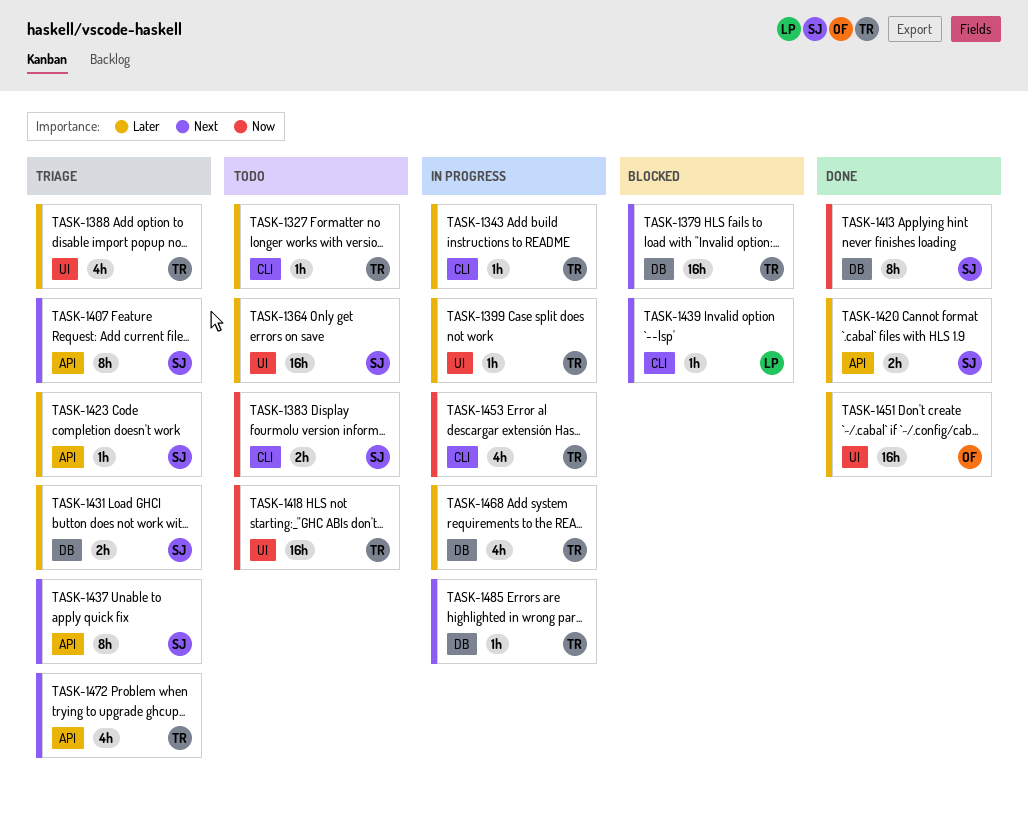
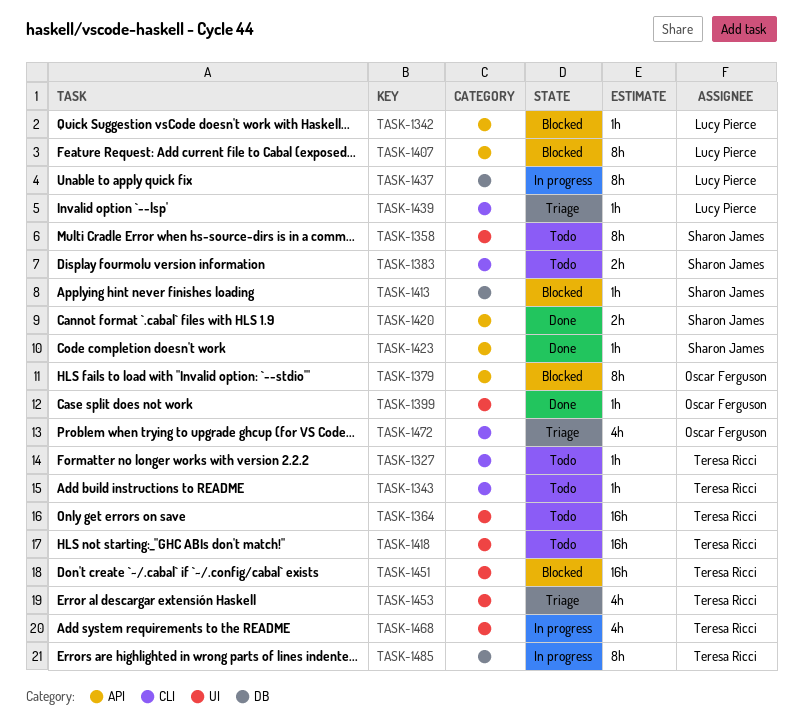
TASK-1342: none -> present
TASK-1343, status: In progress -> Todo
TASK-1358: none -> present
TASK-1364, owner: Sharon James -> Teresa Ricci
TASK-1379, owner: Teresa Ricci -> Oscar Ferguson
TASK-1379, label: DB -> API
TASK-1379, estimate: 16h -> 8h
TASK-1388: present -> none
TASK-1399, status: In progress -> Done
TASK-1399, owner: Teresa Ricci -> Oscar Ferguson
TASK-1407, status: Triage -> Blocked
TASK-1407, owner: Sharon James -> Lucy Pierce
TASK-1413, status: Done -> Blocked
TASK-1413, estimate: 8h -> 1h
TASK-1423, status: Triage -> Done
TASK-1431: present -> none
TASK-1437, status: Triage -> In progress
TASK-1437, owner: Sharon James -> Lucy Pierce
TASK-1437, label: API -> DB
TASK-1439, status: Blocked -> Triage
TASK-1451, status: Done -> Blocked
TASK-1451, owner: Oscar Ferguson -> Teresa Ricci
TASK-1453, status: In progress -> Triage
TASK-1453, label: CLI -> UI
TASK-1468, label: DB -> UI
TASK-1472, owner: Teresa Ricci -> Oscar Ferguson
TASK-1472, label: API -> CLI
TASK-1485, estimate: 1h -> 8h

